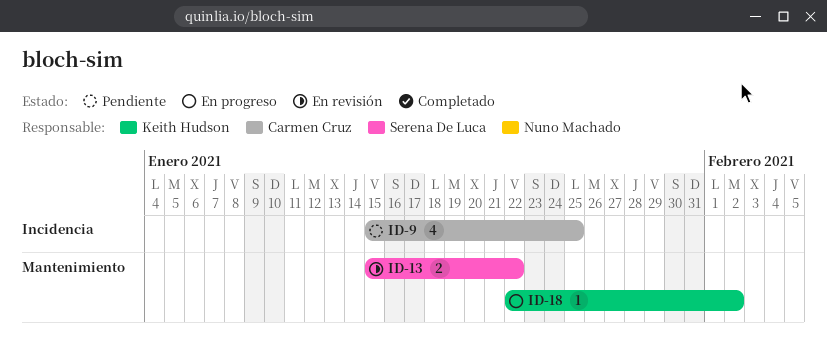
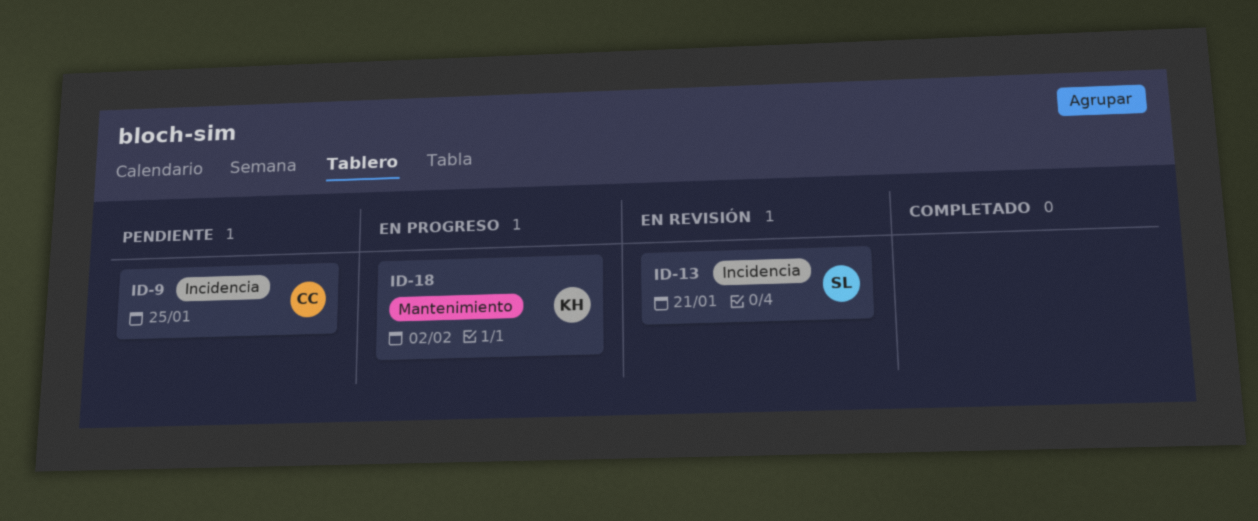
ID-13, label: Mantenimiento -> Incidencia
ID-13, due: Jan 22 -> Jan 21

